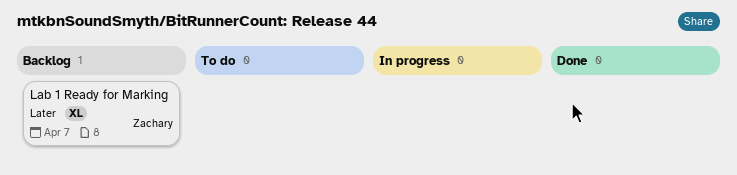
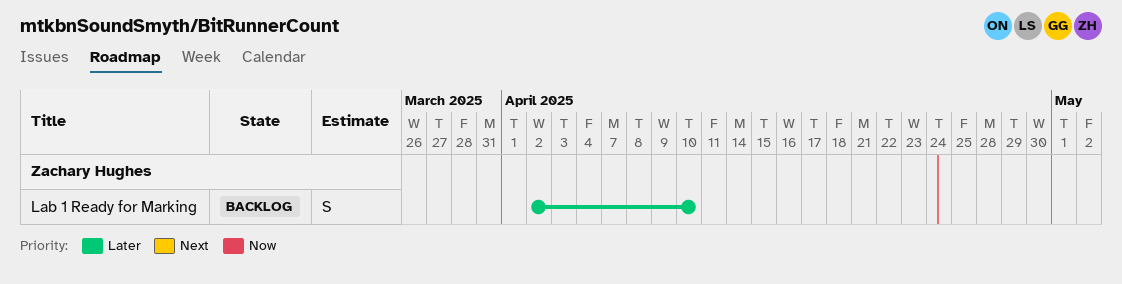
Lab 1 Ready for Marking, estimate: XL -> S
Lab 1 Ready for Marking, due: Apr 7 -> Apr 10

